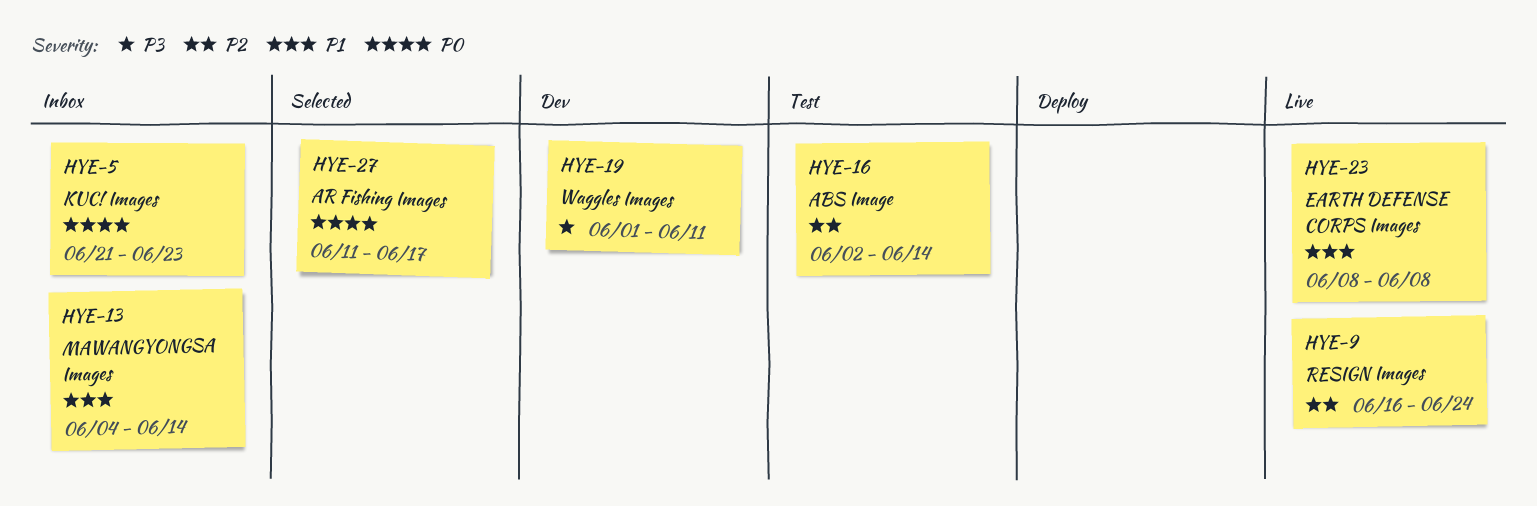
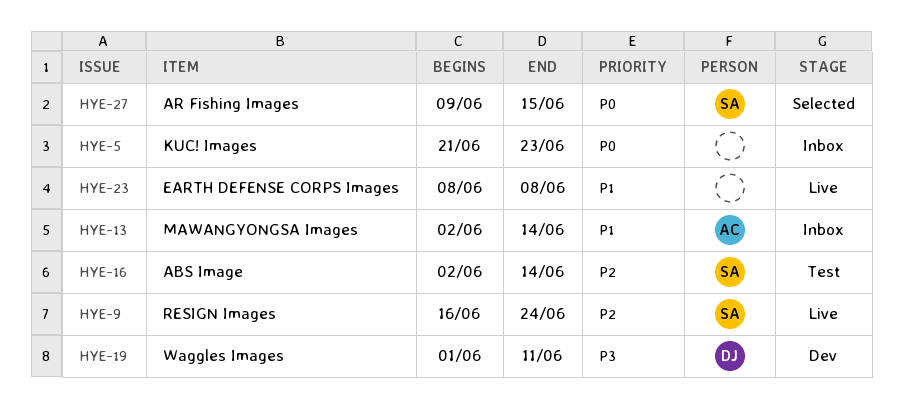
HYE-13, start: Jun 4 -> Jun 2
HYE-27, start: Jun 11 -> Jun 9
HYE-27, due: Jun 17 -> Jun 15

